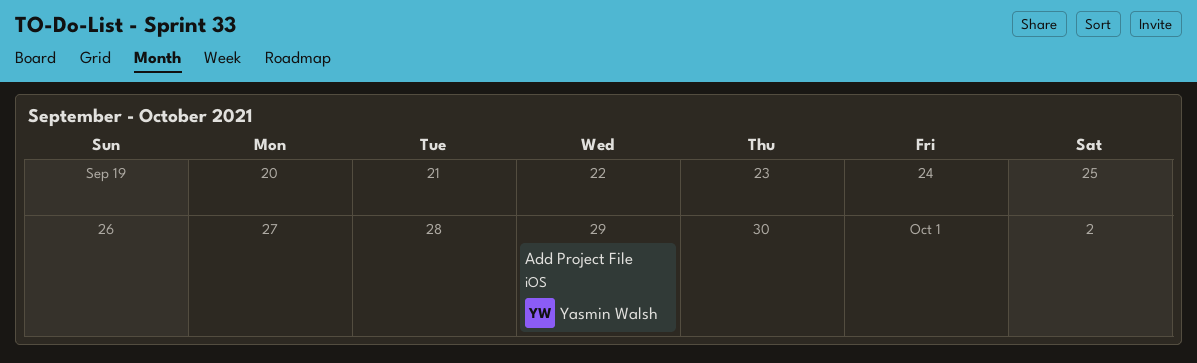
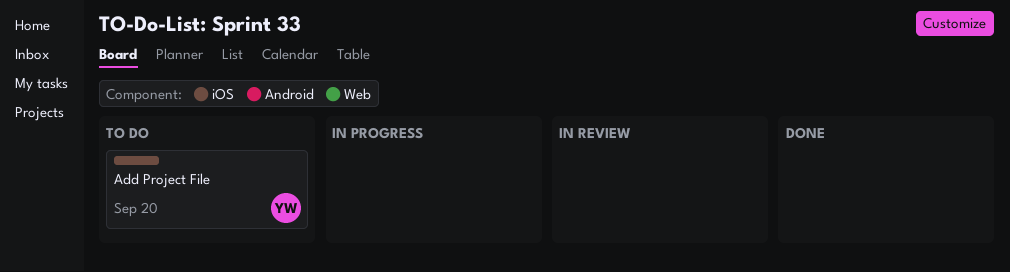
Add Project File, due: Sep 29 -> Sep 20

